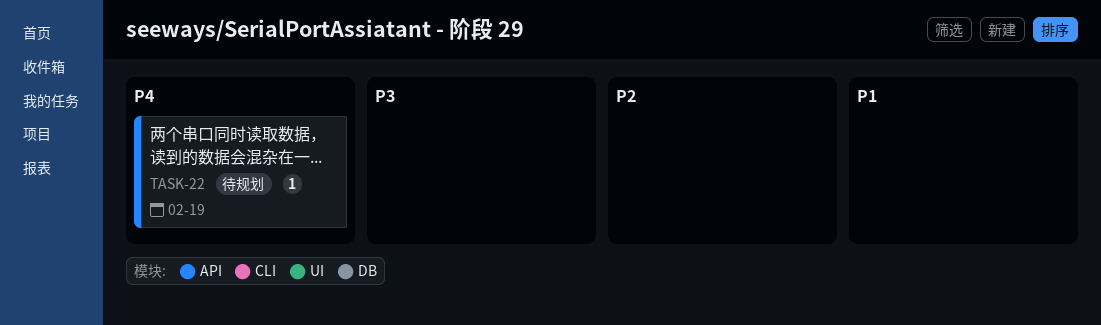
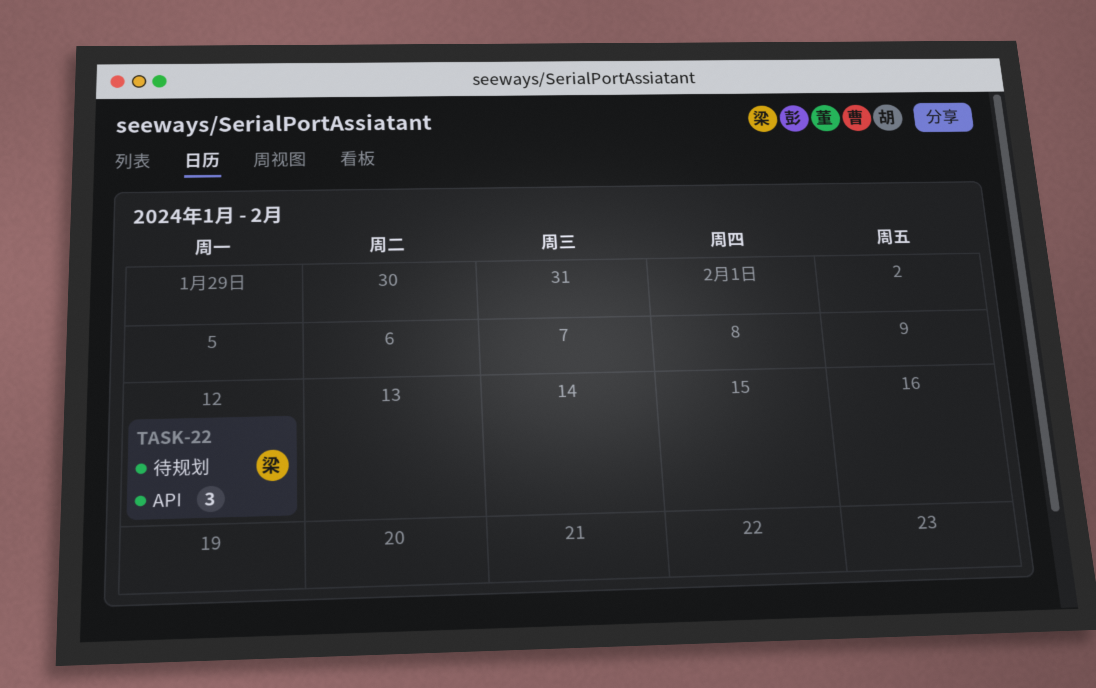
TASK-22, estimate: 1 -> 3
TASK-22, due: Feb 19 -> Feb 12

